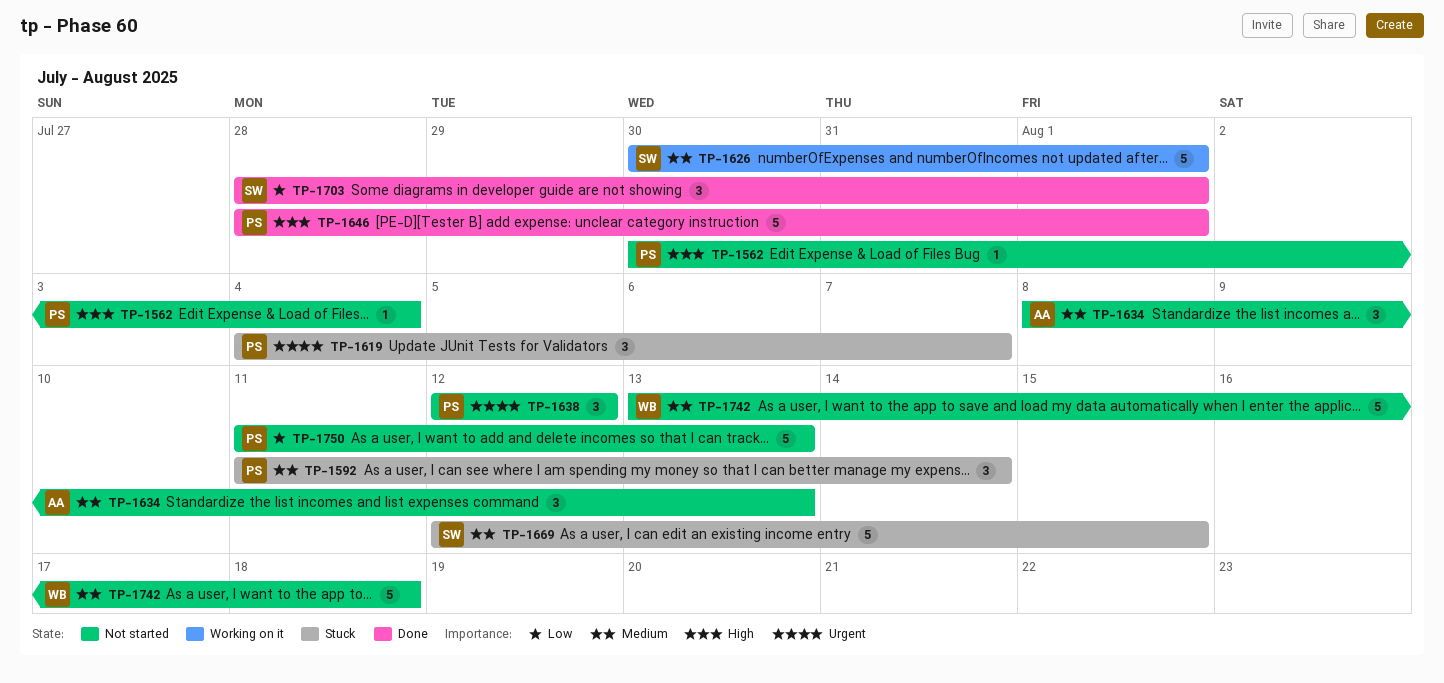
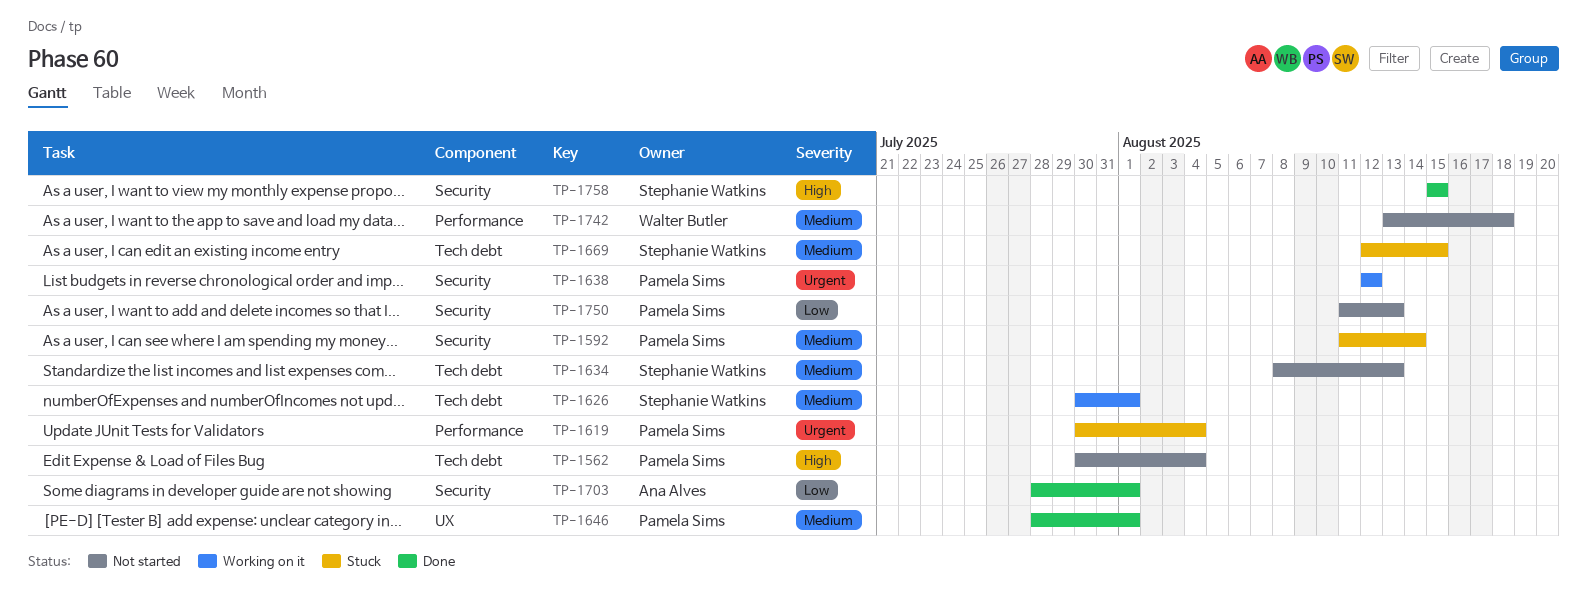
TP-1619, start: Aug 4 -> Jul 30
TP-1619, due: Aug 7 -> Aug 4
TP-1634, owner: Ana Alves -> Stephanie Watkins
TP-1638, status: Not started -> Working on it
TP-1646, priority: High -> Medium
TP-1703, owner: Stephanie Watkins -> Ana Alves
TP-1758: none -> present

